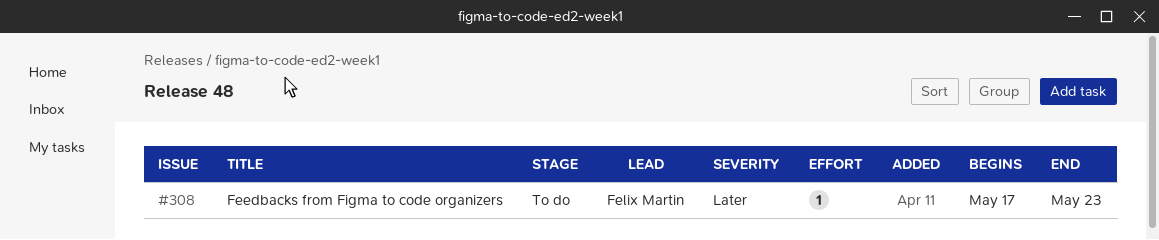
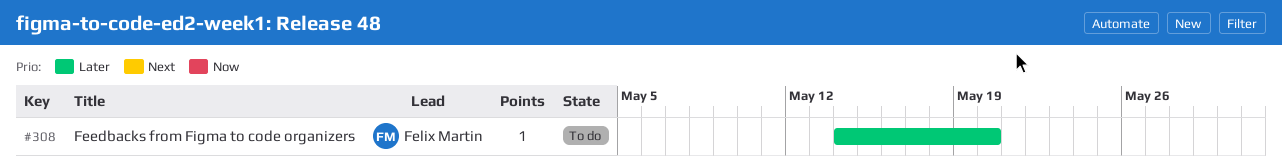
#308, start: May 17 -> May 14
#308, due: May 23 -> May 20

